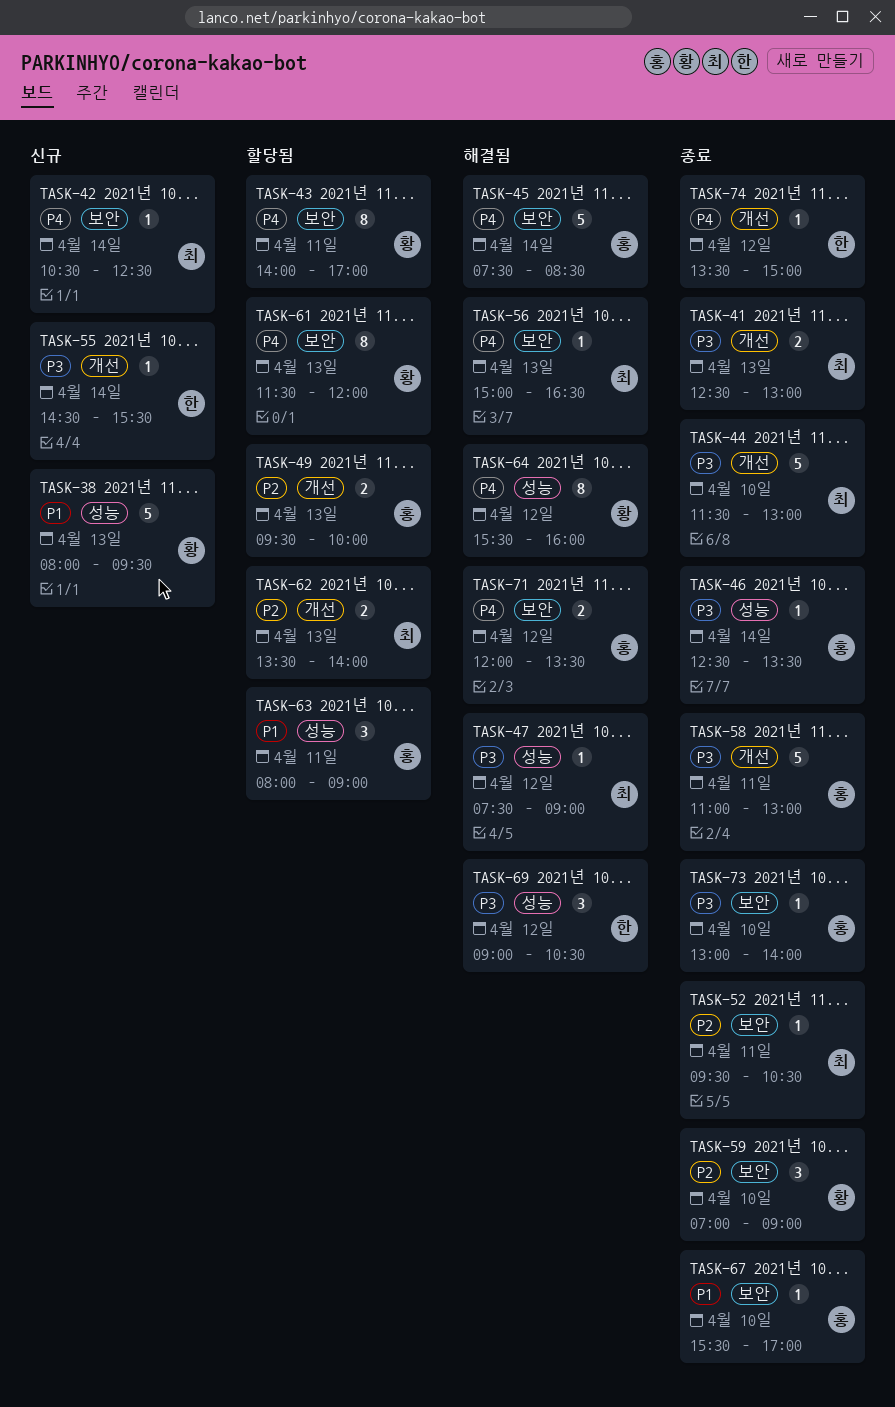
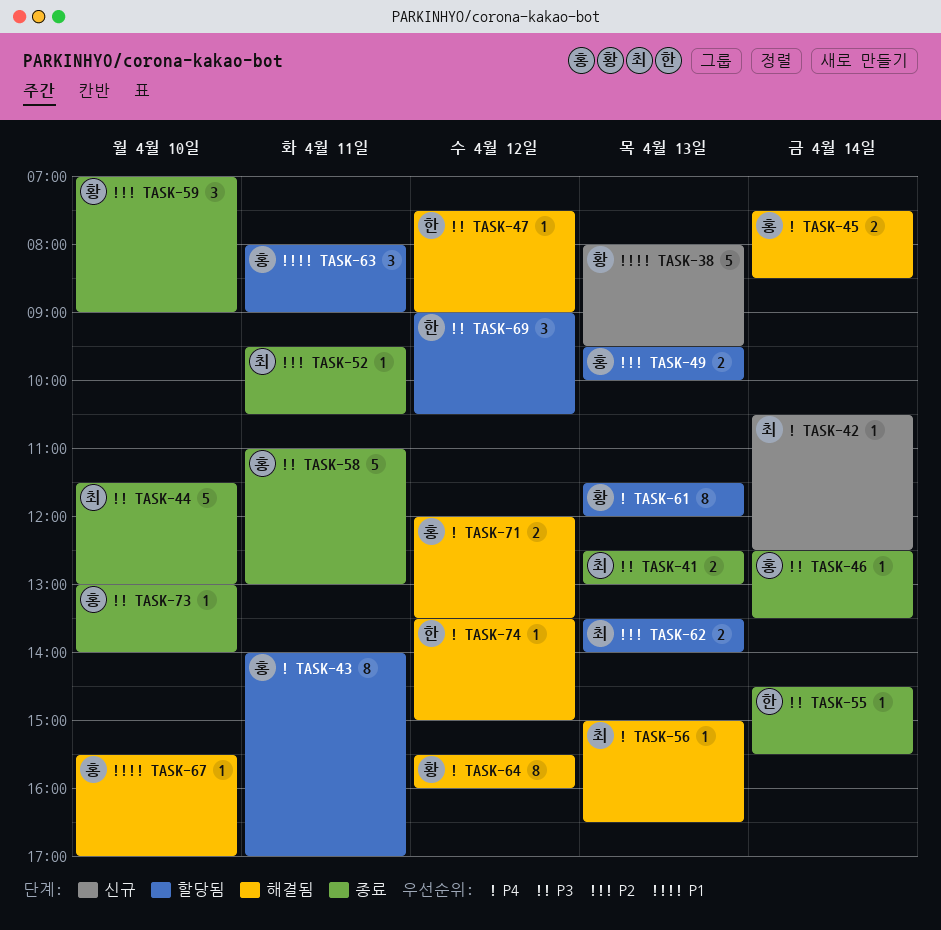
TASK-43, owner: 황 -> 홍
TASK-45, estimate: 5 -> 2
TASK-47, owner: 최 -> 한
TASK-55, status: 신규 -> 종료
TASK-67, status: 종료 -> 해결됨
TASK-69, status: 해결됨 -> 할당됨
TASK-74, status: 종료 -> 해결됨

